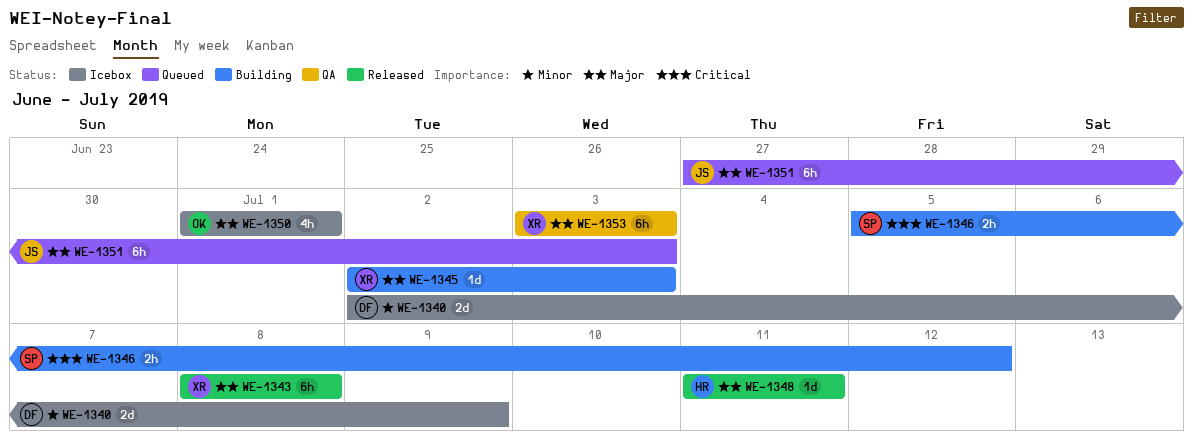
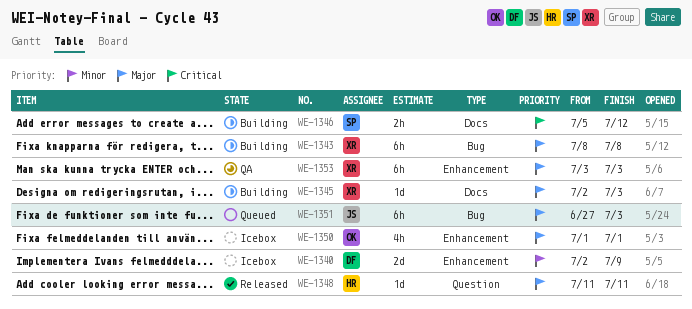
WE-1343, status: Released -> Building

